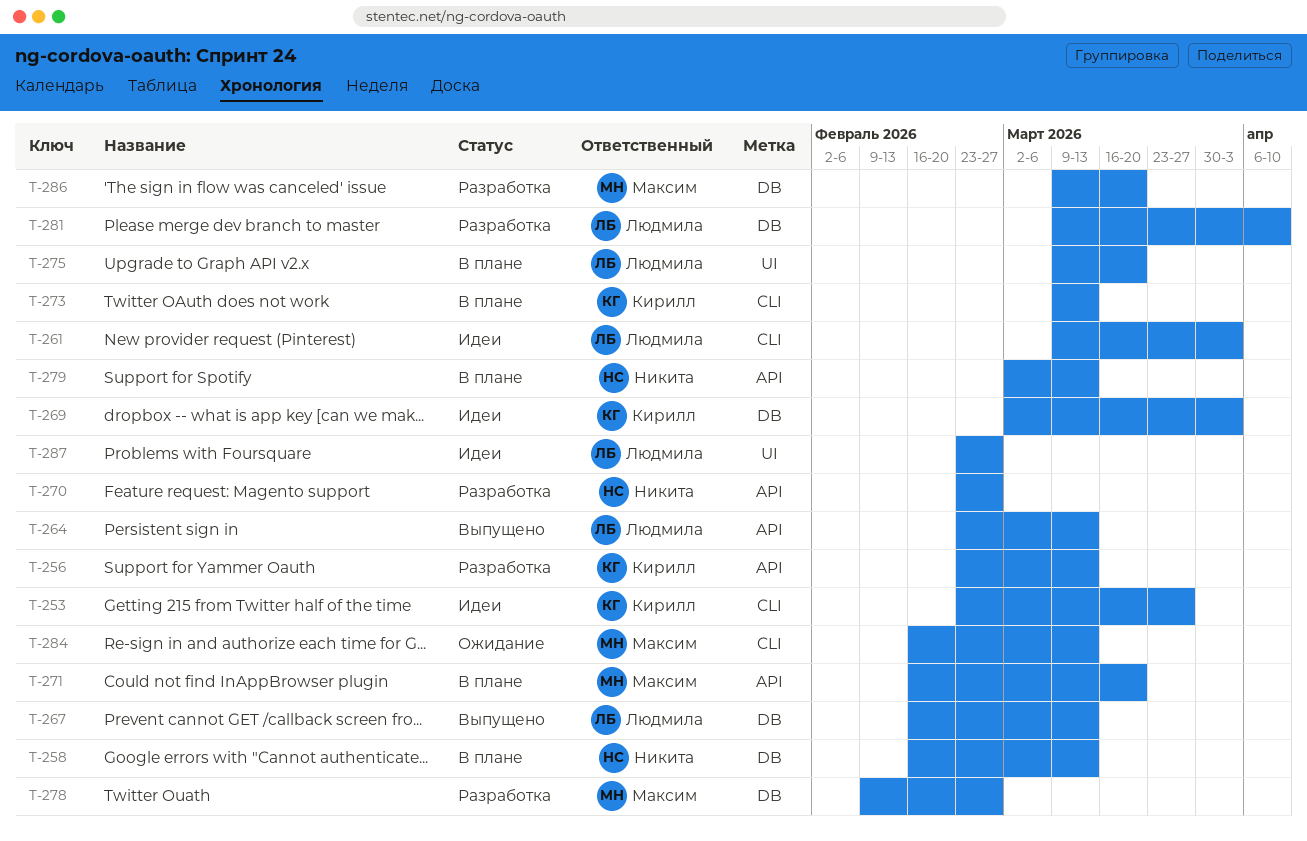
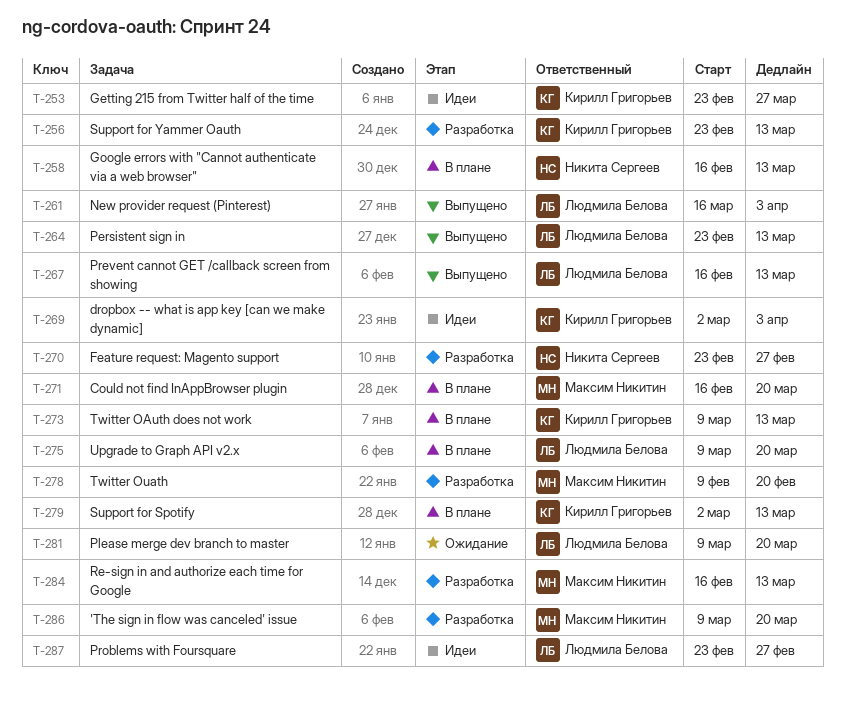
T-261, status: Идеи -> Выпущено
T-261, start: Mar 9 -> Mar 16
T-278, due: Feb 27 -> Feb 20
T-279, owner: Никита Сергеев -> Кирилл Григорьев
T-281, status: Разработка -> Ожидание
T-281, due: Apr 10 -> Mar 20
T-284, status: Ожидание -> Разработка

